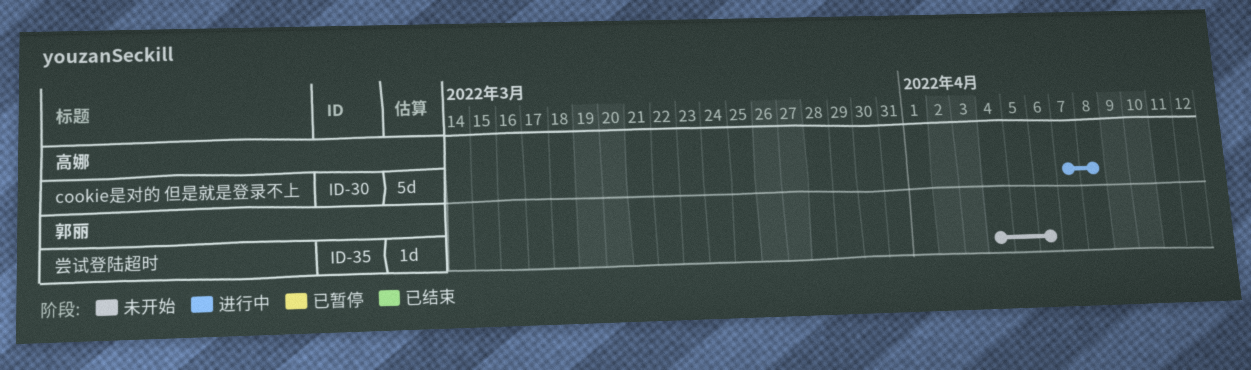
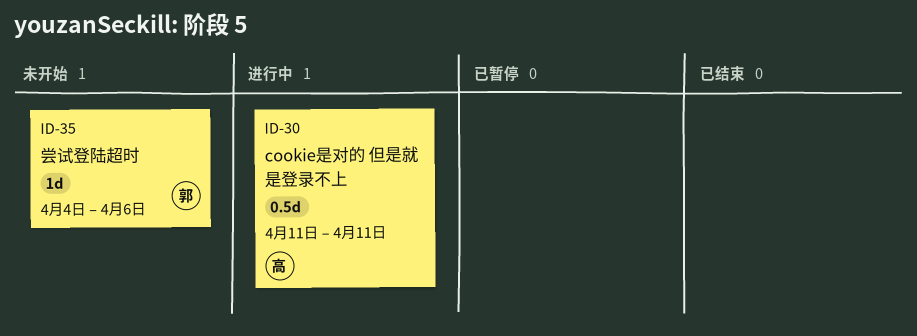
ID-30, estimate: 5d -> 0.5d
ID-30, start: Apr 7 -> Apr 11
ID-30, due: Apr 8 -> Apr 11

